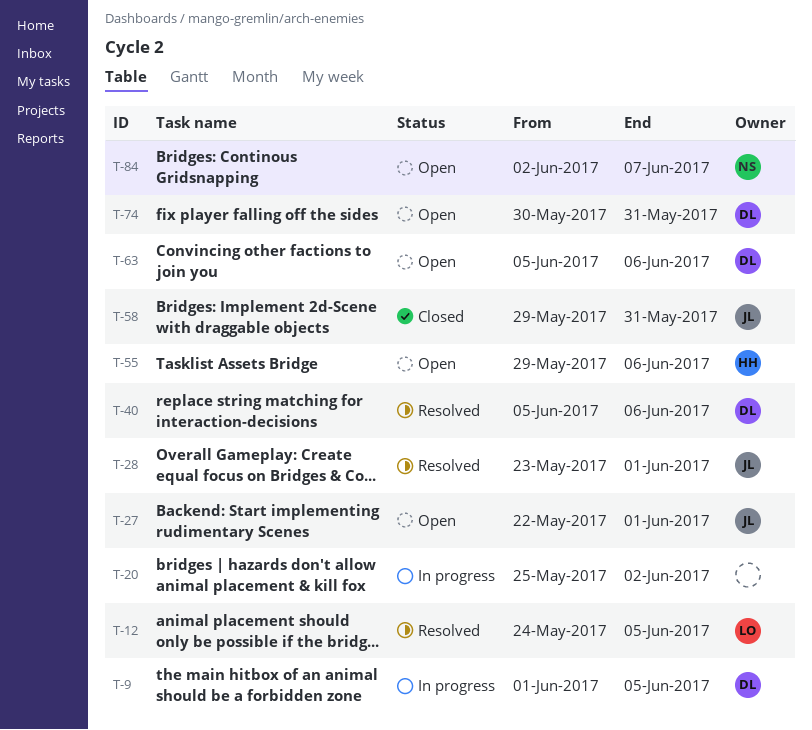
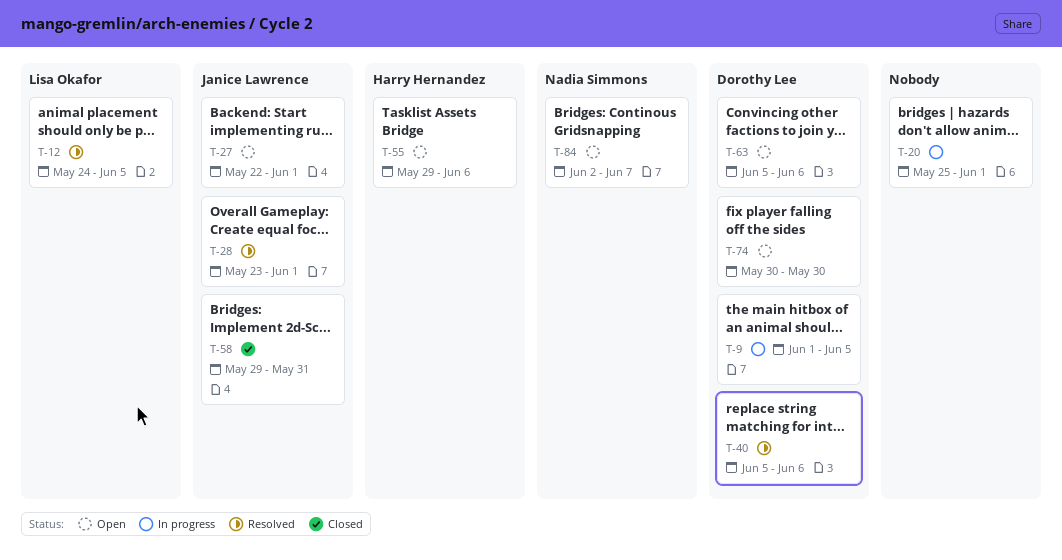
T-20, due: Jun 2 -> Jun 1
T-74, due: May 31 -> May 30

